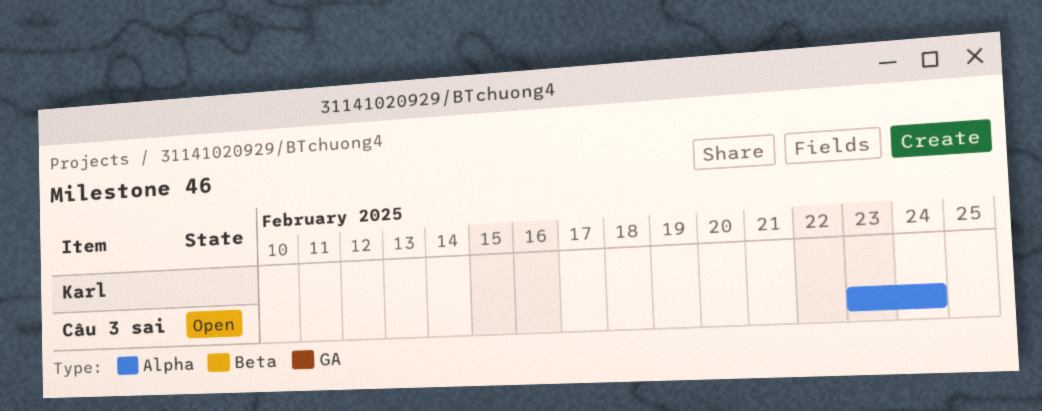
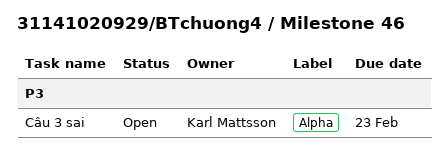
Câu 3 sai, due: Feb 24 -> Feb 23

